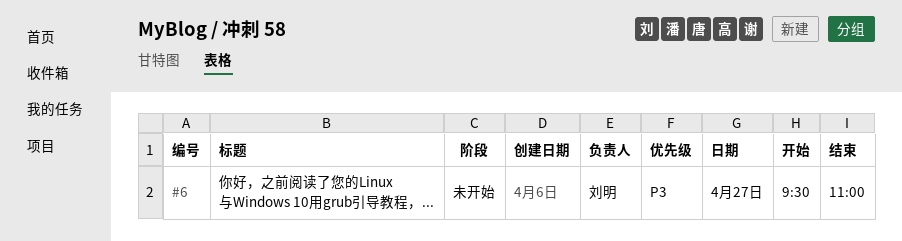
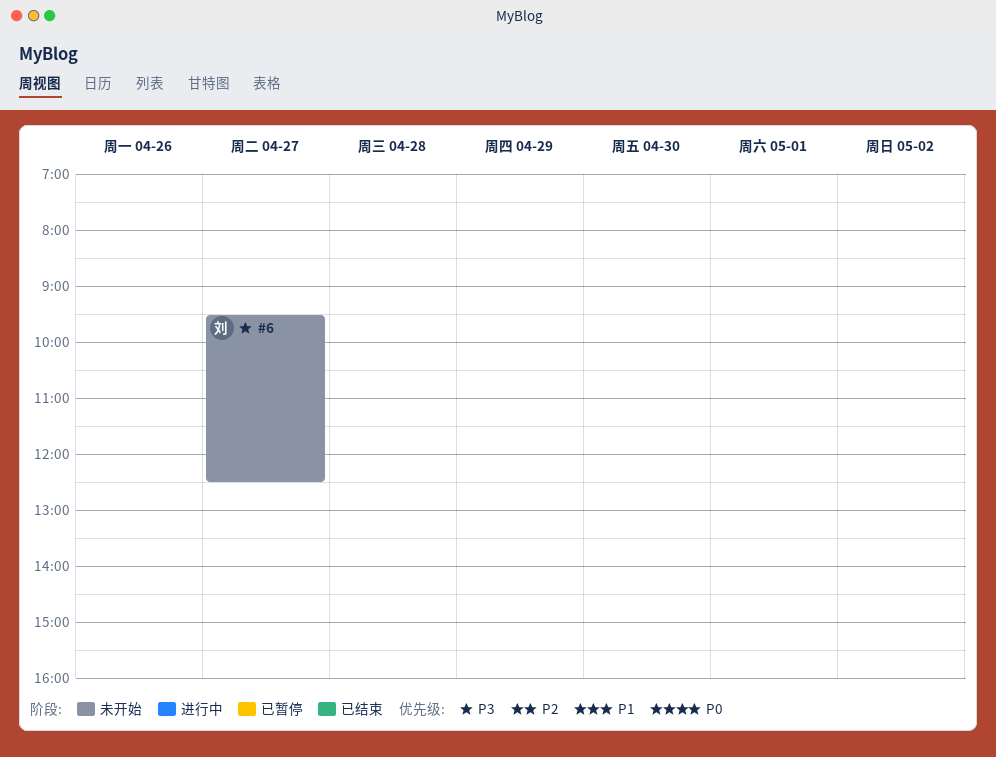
#6, ends: 11:00 -> 12:30

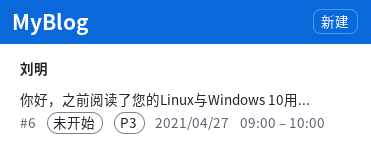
#6, begins: 09:30 -> 09:00
#6, ends: 12:30 -> 10:00

